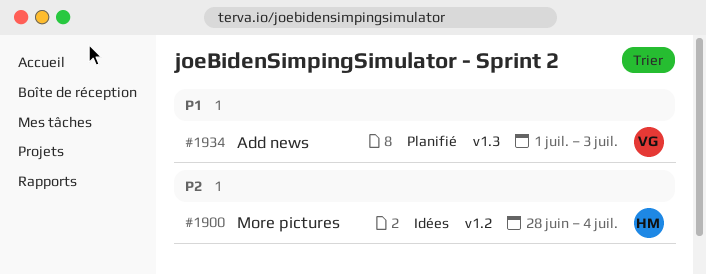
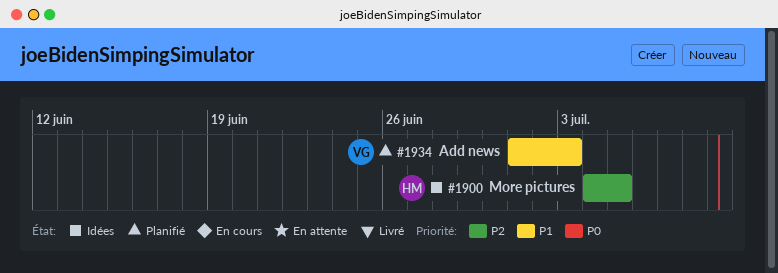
#1900, start: Jun 28 -> Jul 4
#1900, due: Jul 4 -> Jul 5

